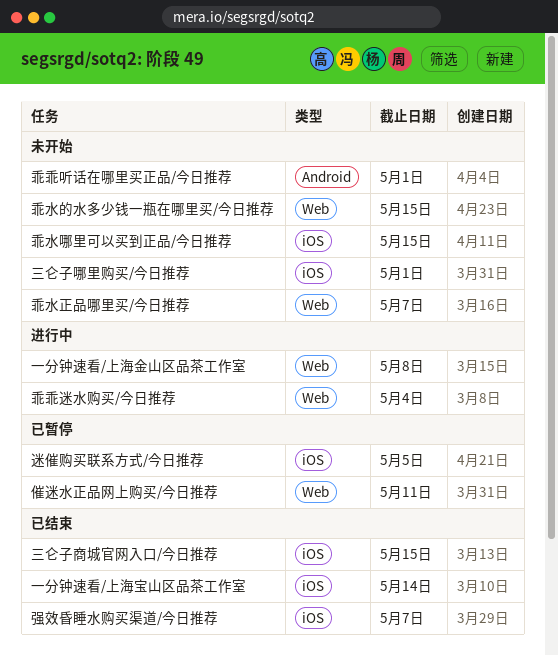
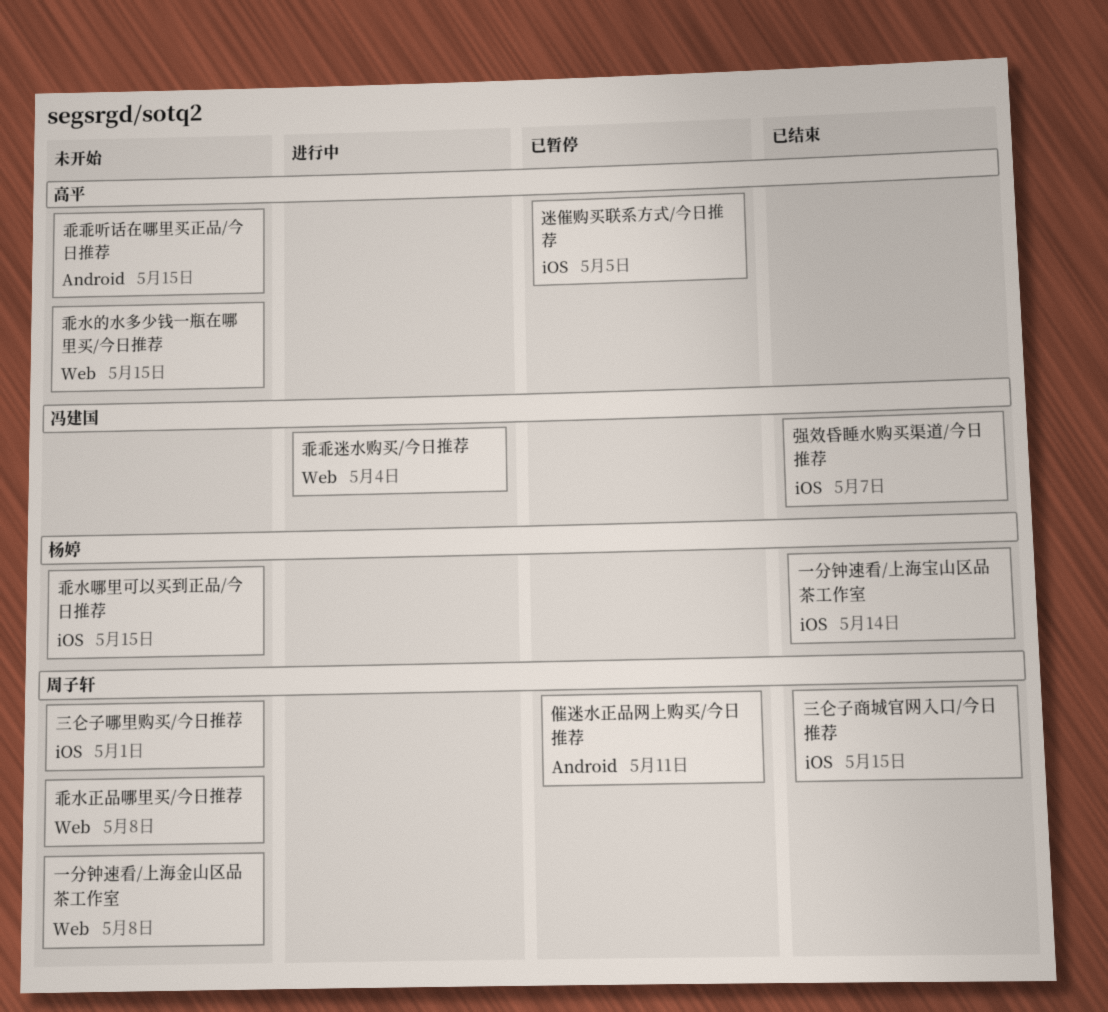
一分钟速看/上海金山区品茶工作室, status: 进行中 -> 未开始
乖乖听话在哪里买正品/今日推荐, due: May 1 -> May 15
乖水正品哪里买/今日推荐, due: May 7 -> May 8
催迷水正品网上购买/今日推荐, label: Web -> Android

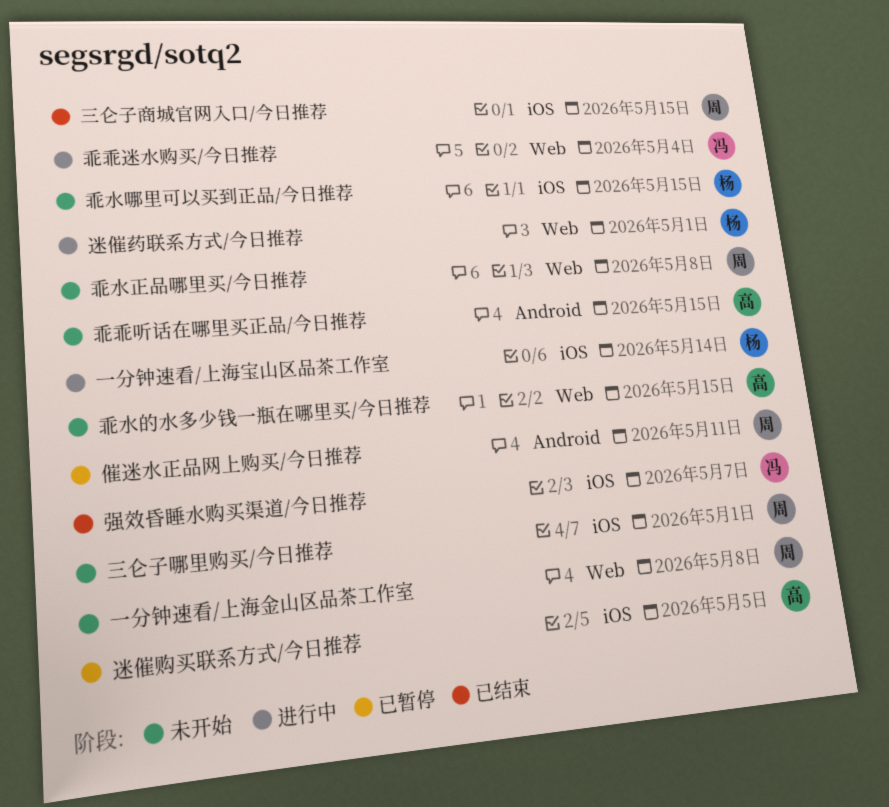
一分钟速看/上海宝山区品茶工作室, status: 已结束 -> 进行中
迷催药联系方式/今日推荐: none -> present

